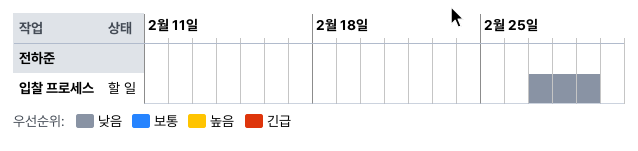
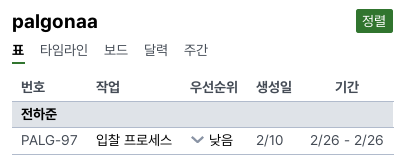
입찰 프로세스, start: Feb 27 -> Feb 26
입찰 프로세스, due: Mar 1 -> Feb 26

